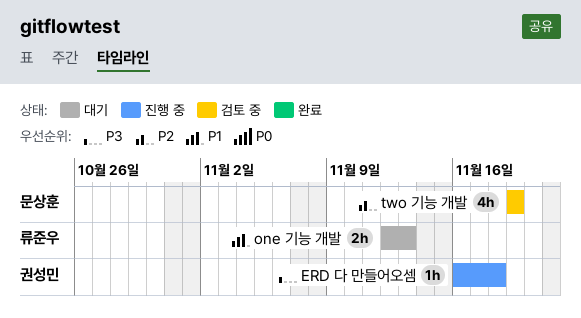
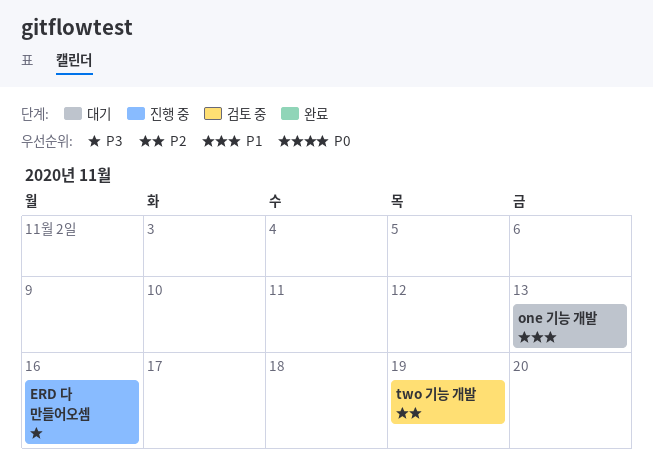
ERD 다 만들어오셈, due: Nov 18 -> Nov 16

